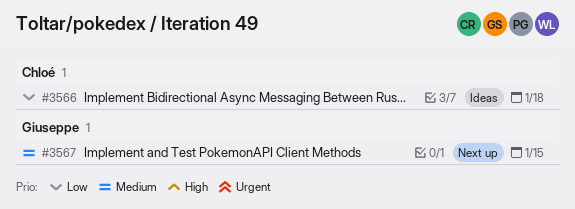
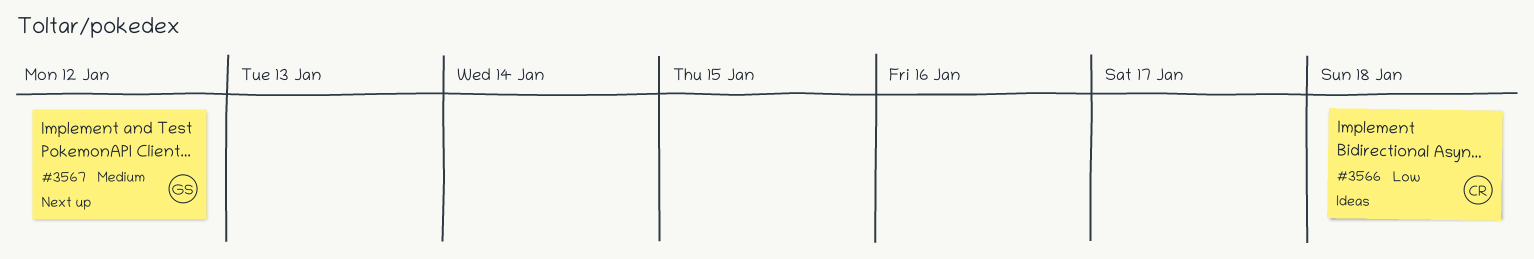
#3567, due: Jan 15 -> Jan 12

